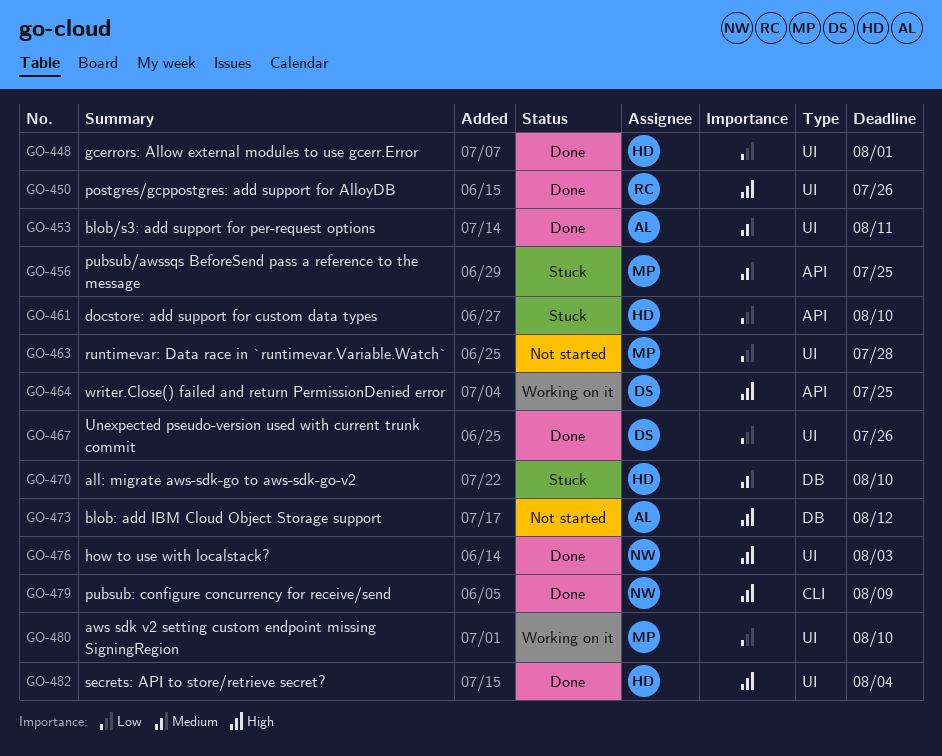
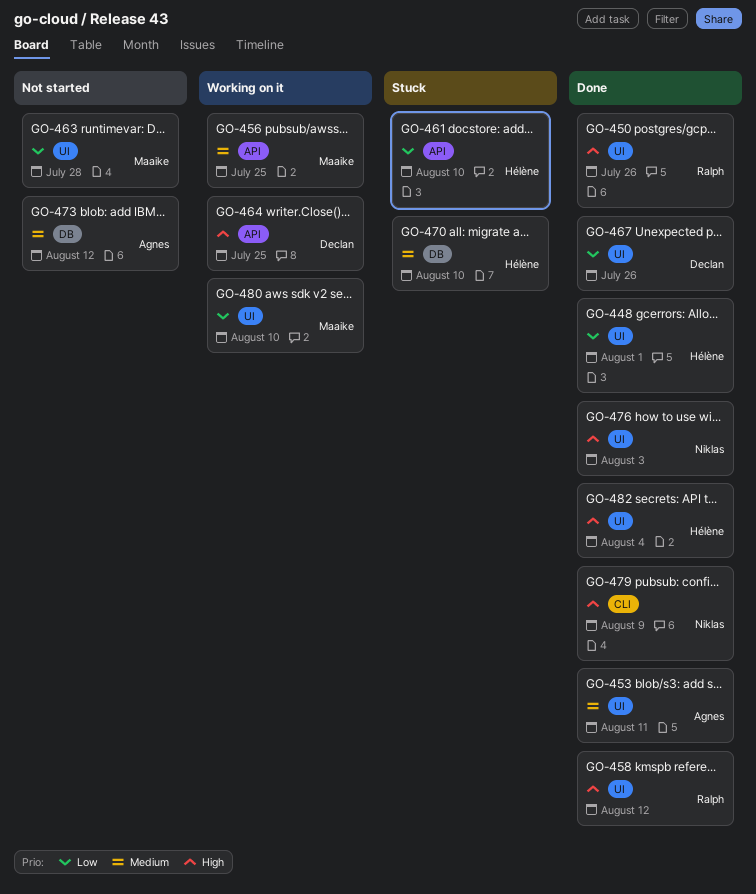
GO-456, status: Stuck -> Working on it
GO-458: none -> present
GO-473, priority: High -> Medium

